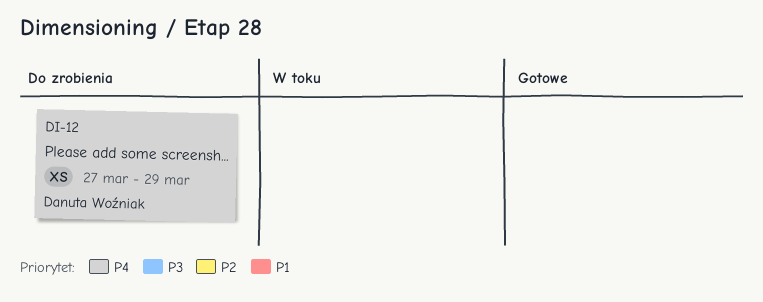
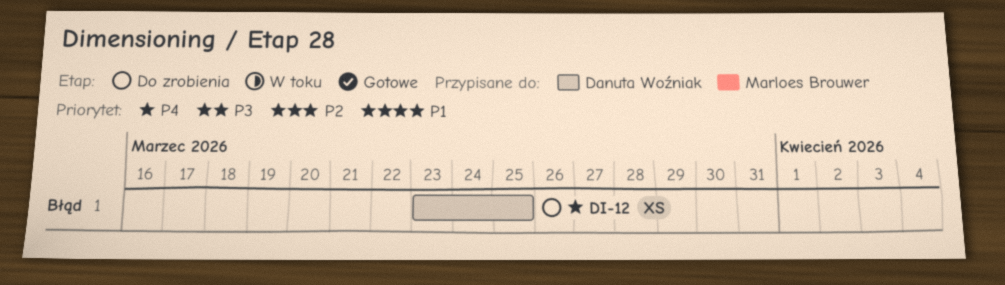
DI-12, start: Mar 27 -> Mar 23
DI-12, due: Mar 29 -> Mar 25

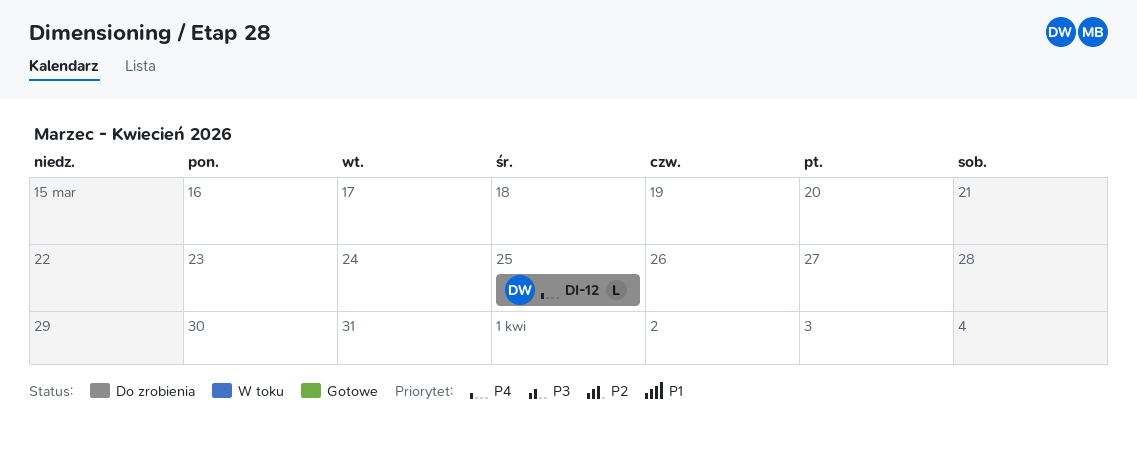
DI-12, estimate: XS -> L
DI-12, start: Mar 23 -> Mar 25

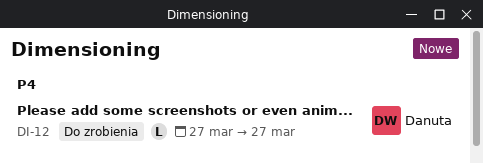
DI-12, start: Mar 25 -> Mar 27
DI-12, due: Mar 25 -> Mar 27

